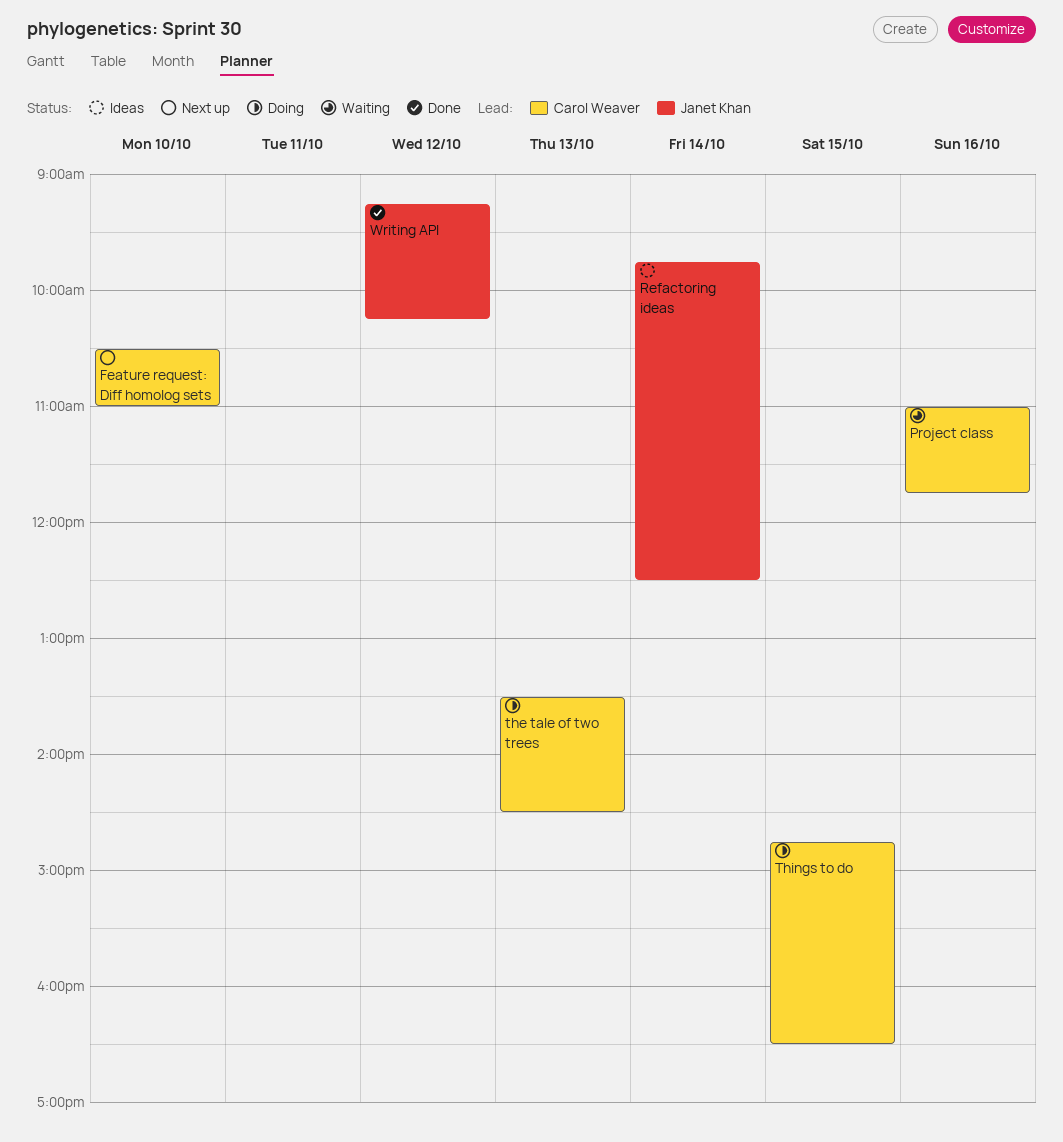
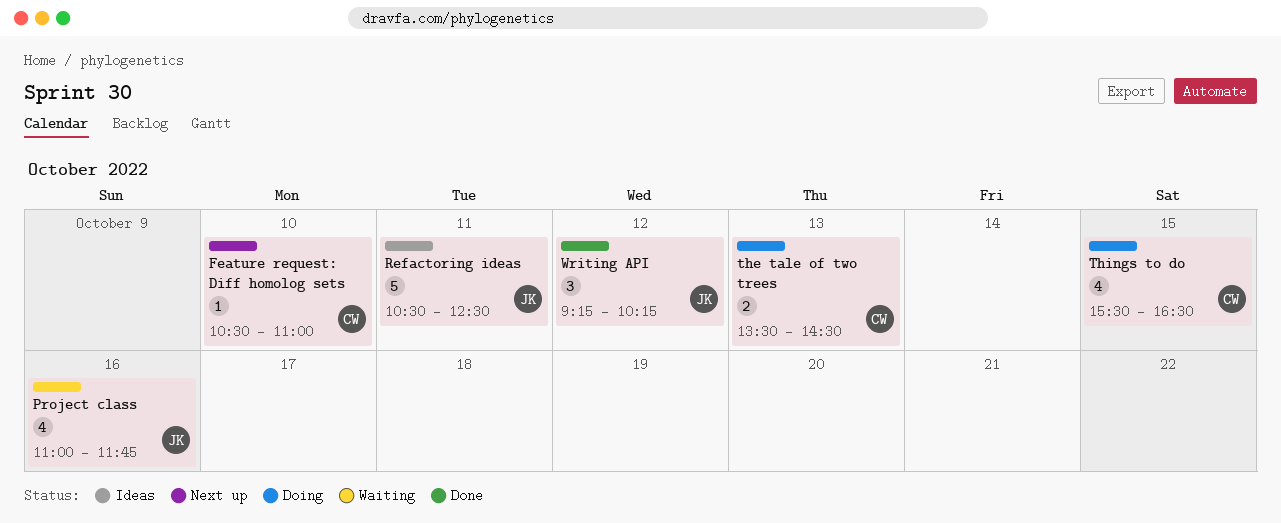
Project class, owner: Carol Weaver -> Janet Khan
Refactoring ideas, day: Oct 14 -> Oct 11
Refactoring ideas, begins: 09:45 -> 10:30
Things to do, begins: 14:45 -> 15:30

